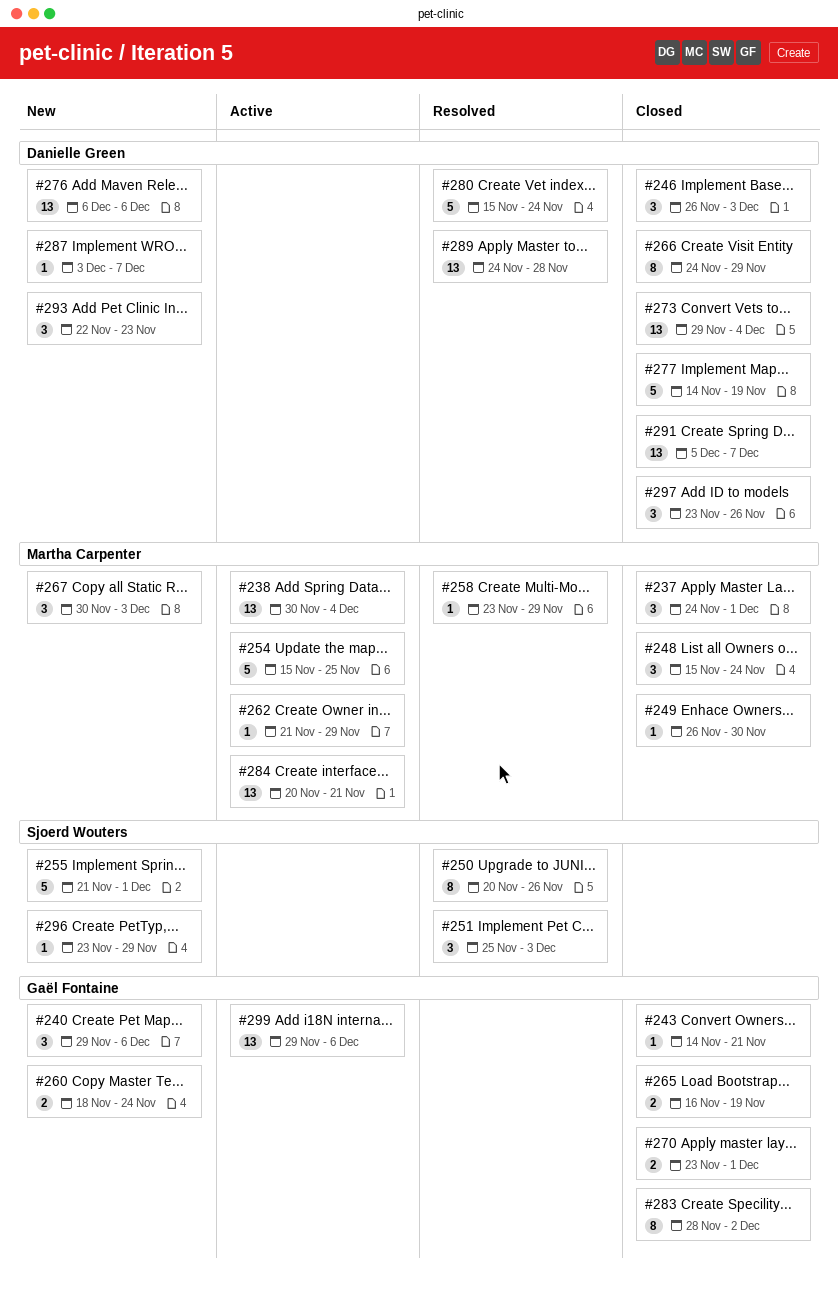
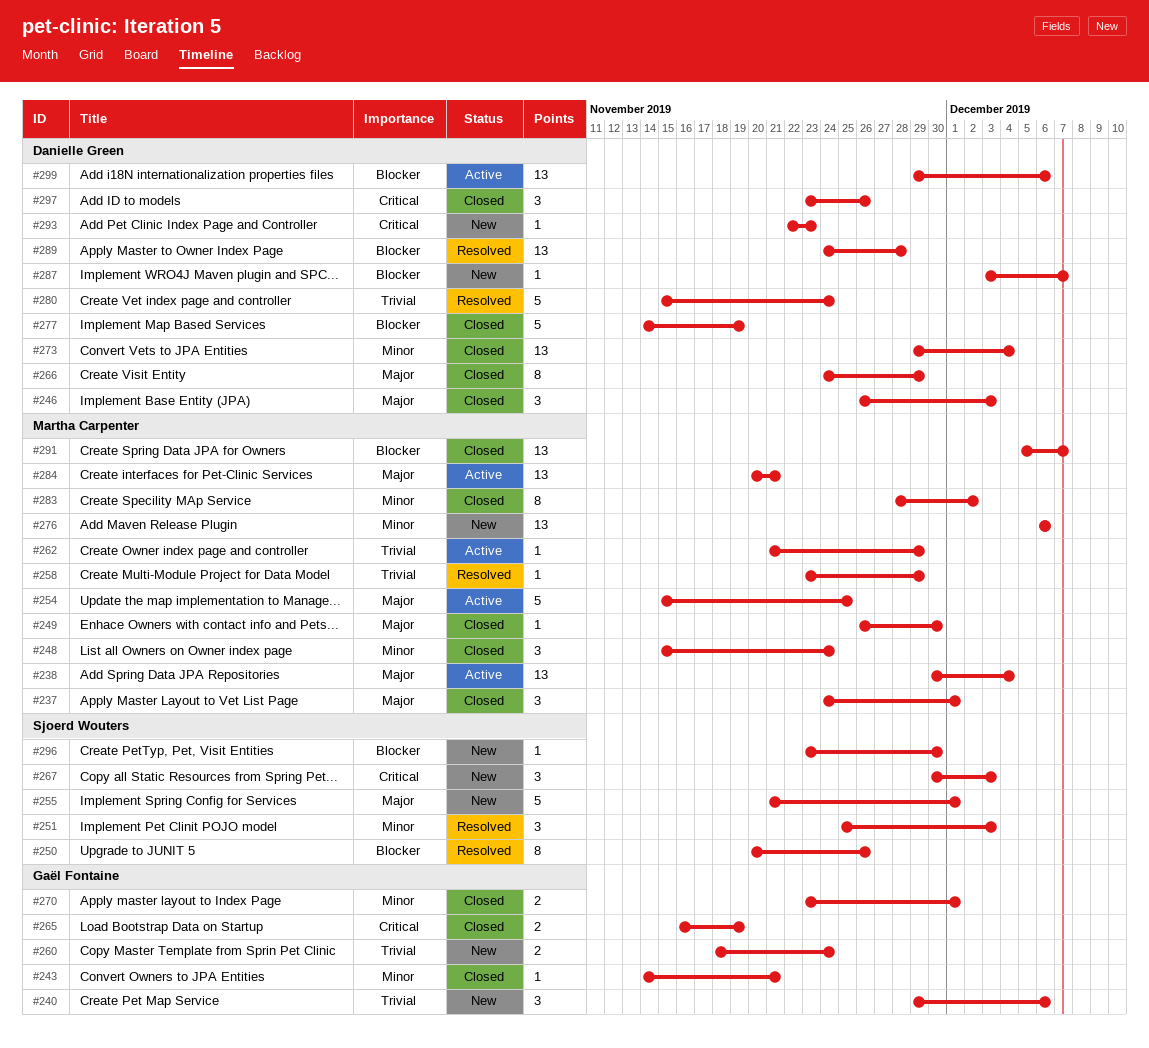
#267, owner: Martha Carpenter -> Sjoerd Wouters
#276, owner: Danielle Green -> Martha Carpenter
#283, owner: Gaël Fontaine -> Martha Carpenter
#291, owner: Danielle Green -> Martha Carpenter
#293, estimate: 3 -> 1
#296, due: Nov 29 -> Nov 30
#299, owner: Gaël Fontaine -> Danielle Green

